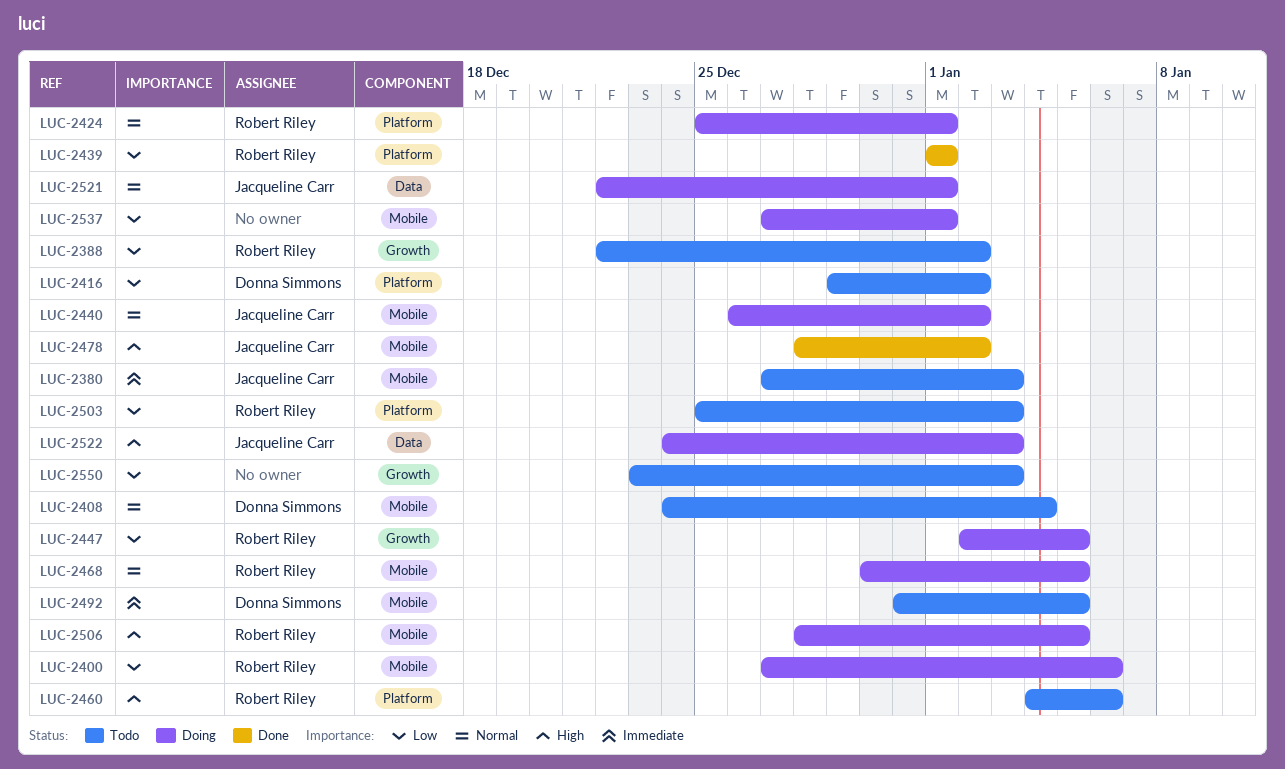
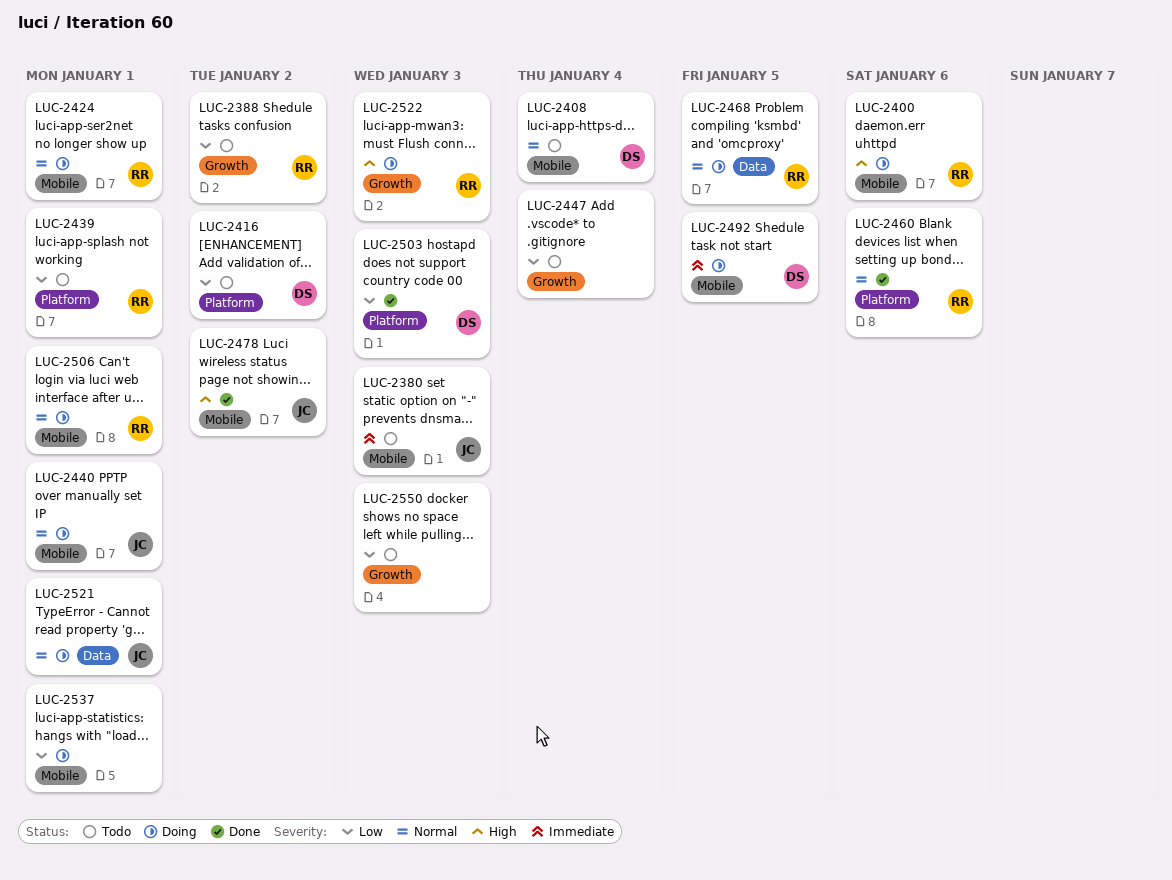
LUC-2400, priority: Low -> High
LUC-2424, label: Platform -> Mobile
LUC-2439, status: Done -> Todo
LUC-2440, due: Jan 2 -> Jan 1
LUC-2447, status: Doing -> Todo
LUC-2447, owner: Robert Riley -> none
LUC-2447, due: Jan 5 -> Jan 4
LUC-2460, status: Todo -> Done
LUC-2460, priority: High -> Normal
LUC-2468, label: Mobile -> Data
LUC-2492, status: Todo -> Doing
LUC-2503, status: Todo -> Done
LUC-2503, owner: Robert Riley -> Donna Simmons
LUC-2506, priority: High -> Normal
LUC-2506, due: Jan 5 -> Jan 1
LUC-2522, owner: Jacqueline Carr -> Robert Riley
LUC-2522, label: Data -> Growth

